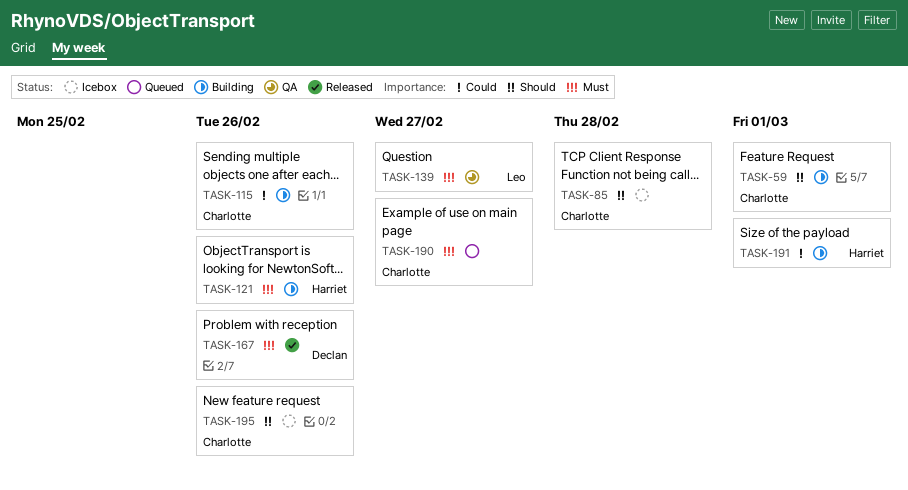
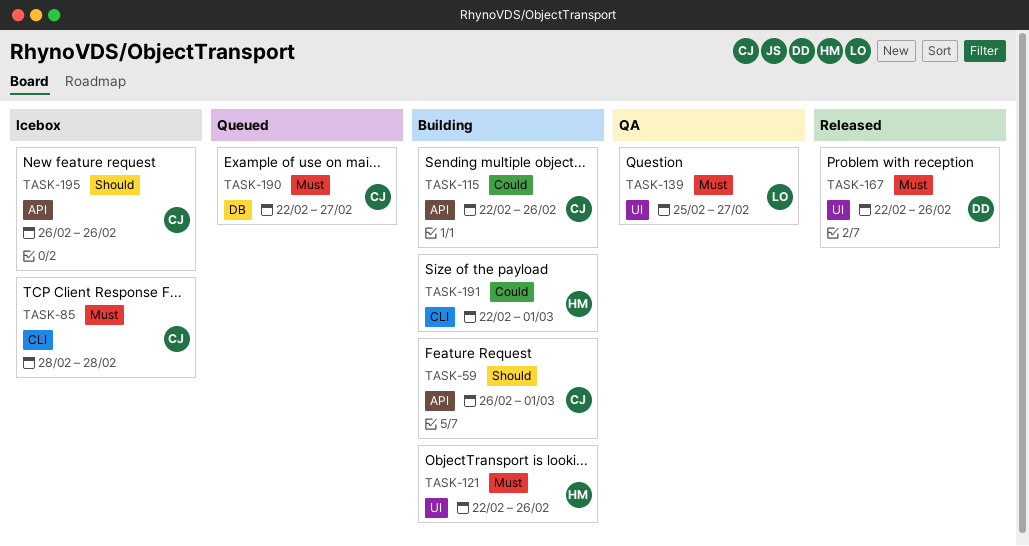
TASK-85, priority: Should -> Must

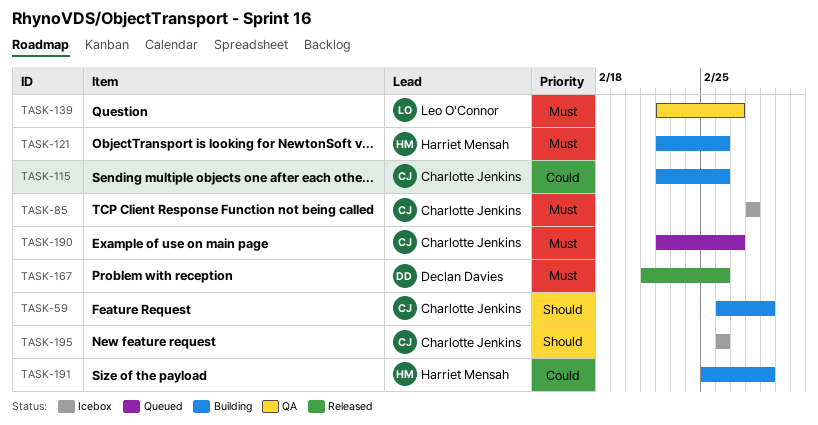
TASK-139, start: Feb 25 -> Feb 22
TASK-167, start: Feb 22 -> Feb 21
TASK-191, start: Feb 22 -> Feb 25

